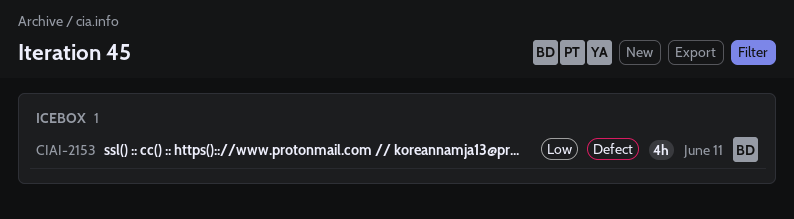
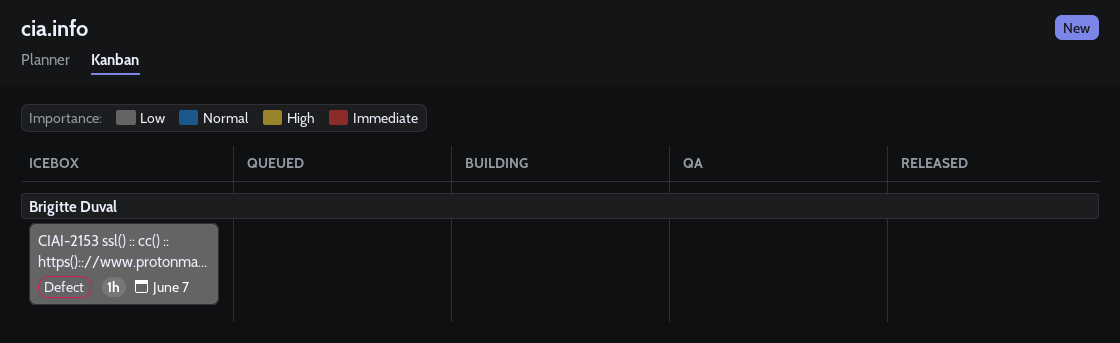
CIAI-2153, estimate: 4h -> 1h
CIAI-2153, due: Jun 11 -> Jun 7

